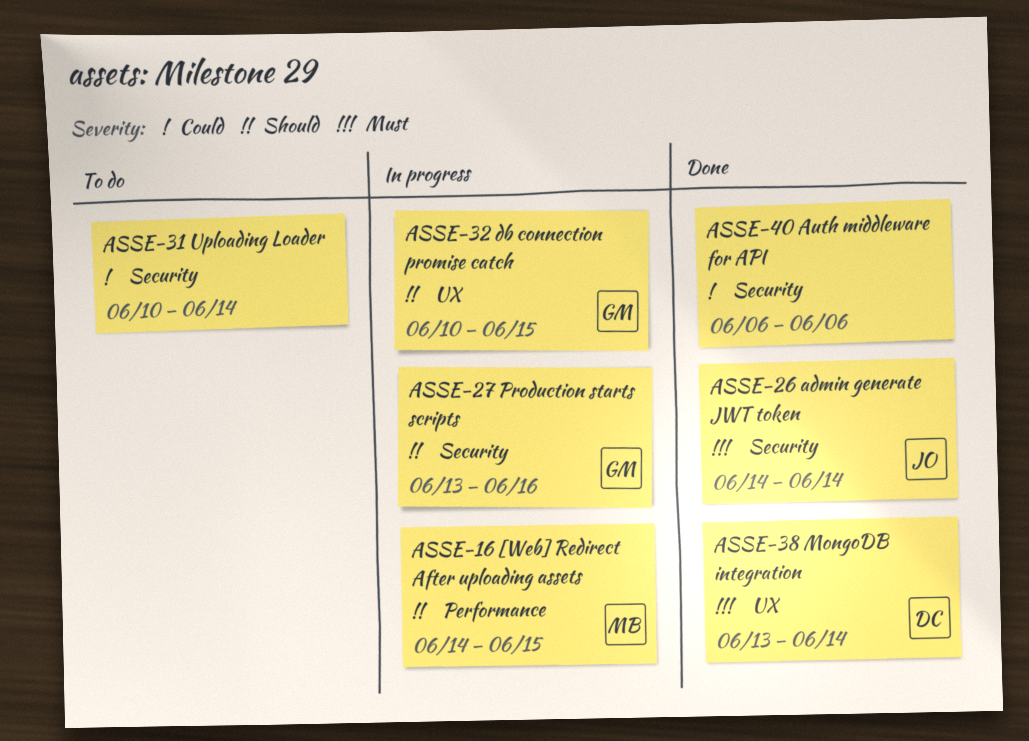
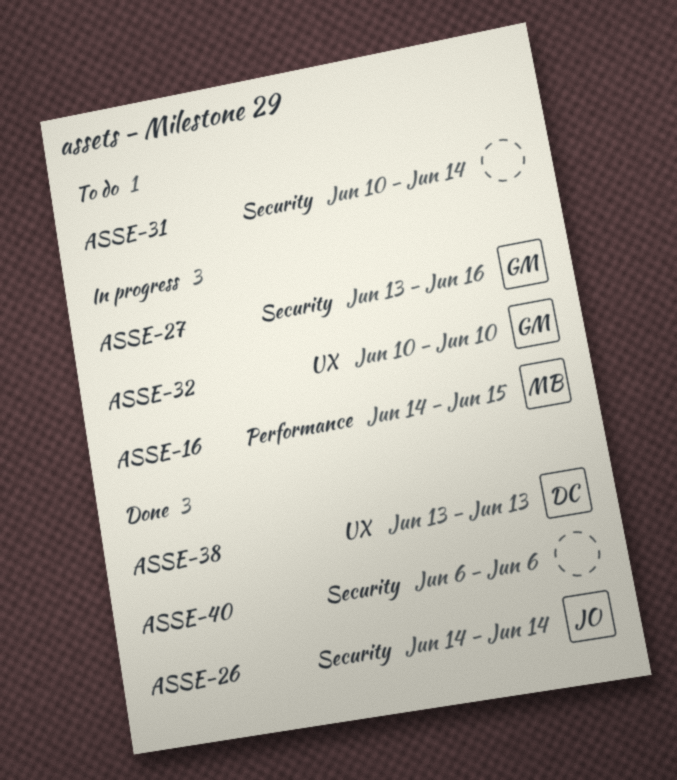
ASSE-32, due: Jun 15 -> Jun 10
ASSE-38, due: Jun 14 -> Jun 13

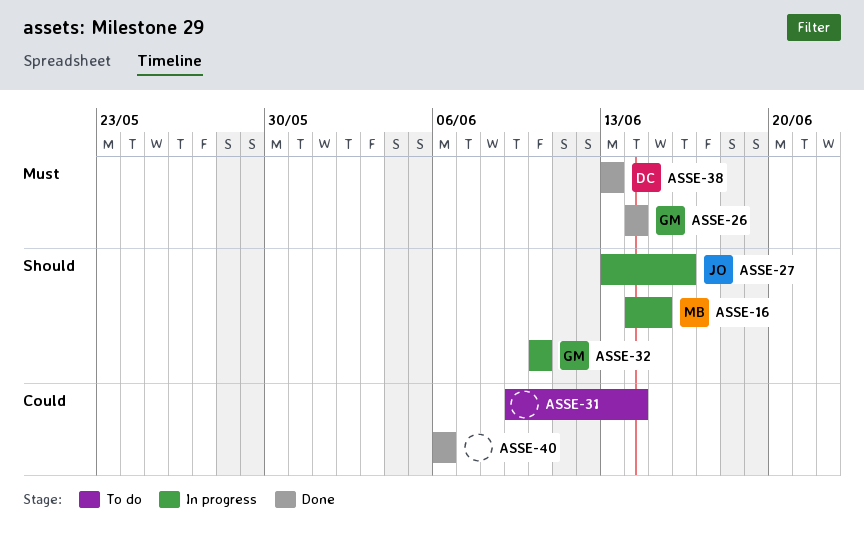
ASSE-26, owner: JO -> GM
ASSE-27, owner: GM -> JO
ASSE-31, start: Jun 10 -> Jun 9

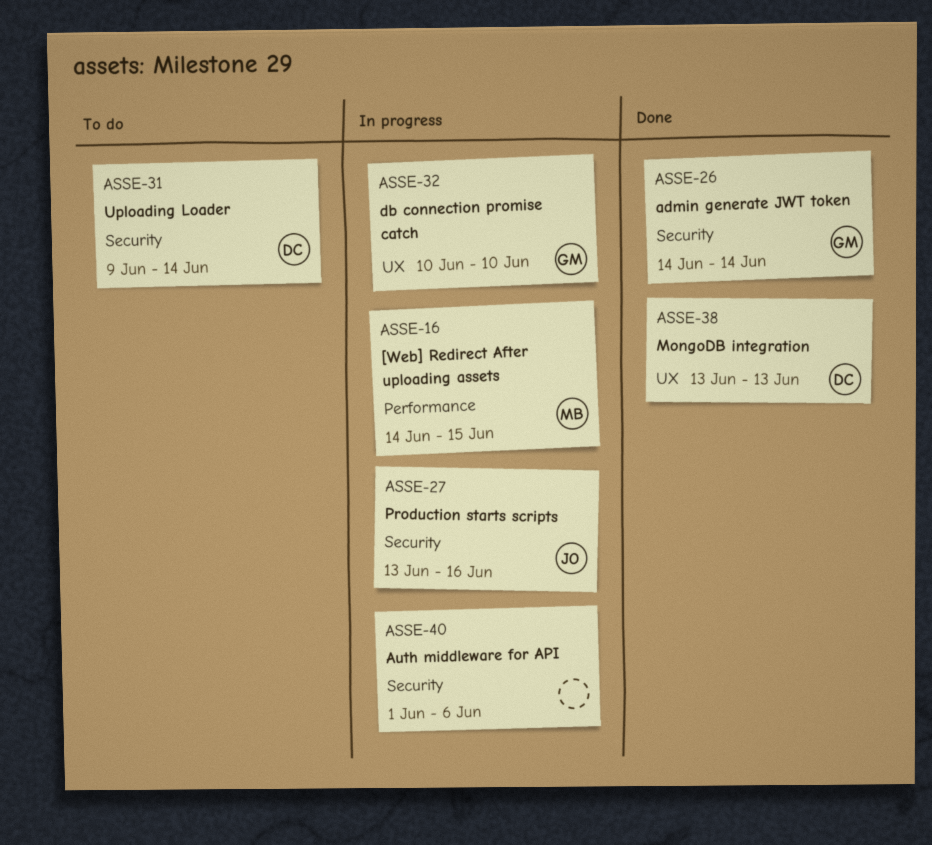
ASSE-31, owner: none -> DC
ASSE-40, status: Done -> In progress
ASSE-40, start: Jun 6 -> Jun 1

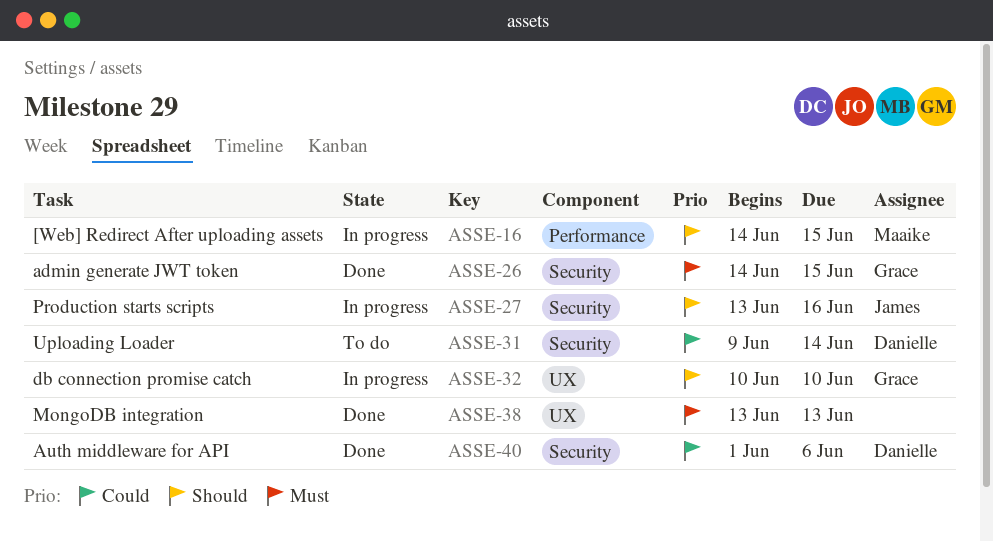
ASSE-26, due: Jun 14 -> Jun 15
ASSE-38, owner: Danielle -> none
ASSE-40, status: In progress -> Done
ASSE-40, owner: none -> Danielle

